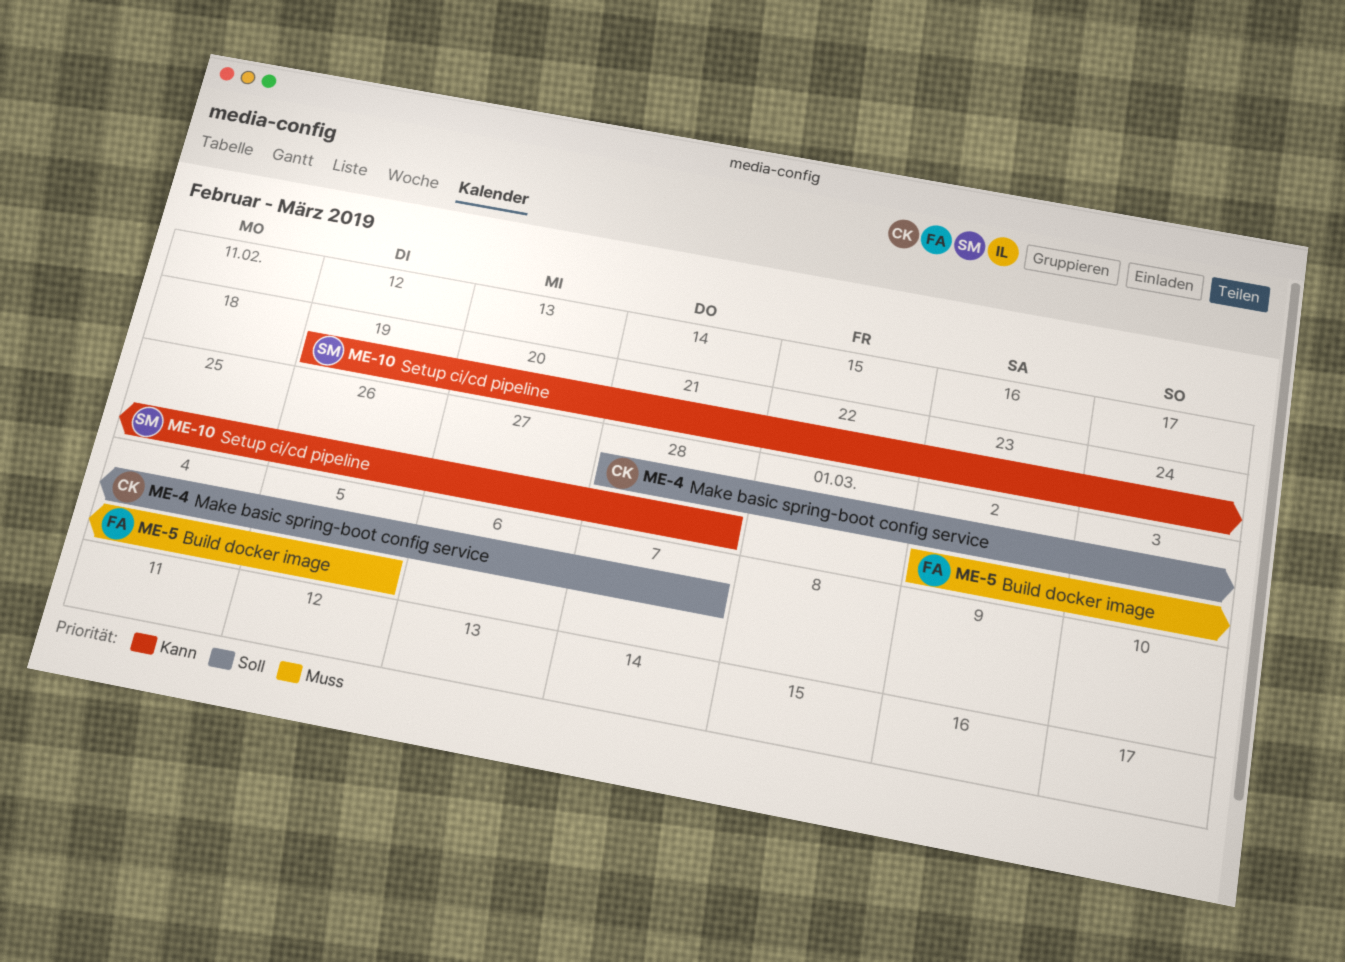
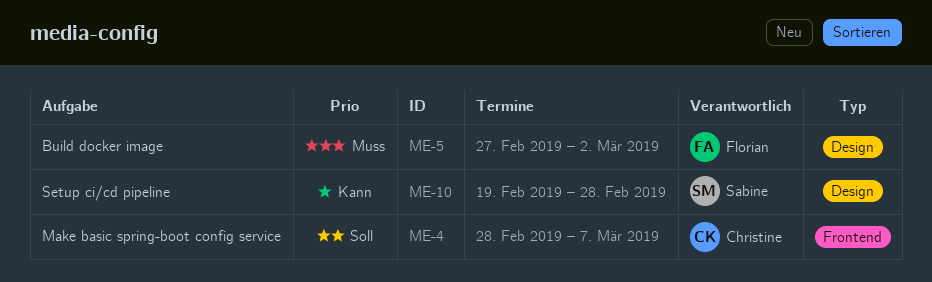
ME-5, start: Mar 2 -> Feb 27
ME-5, due: Mar 5 -> Mar 2

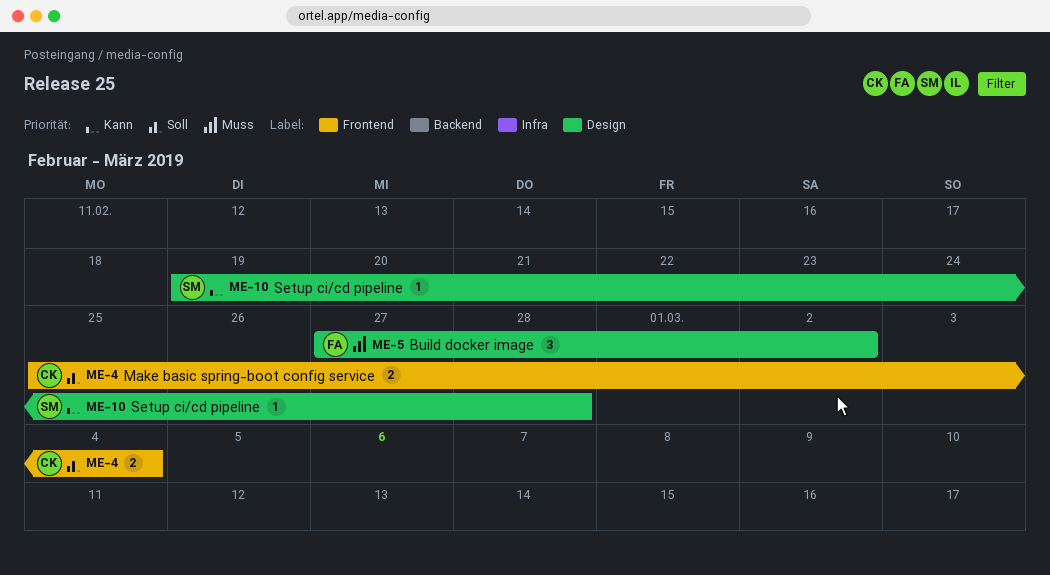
ME-4, start: Feb 28 -> Feb 25
ME-4, due: Mar 7 -> Mar 4

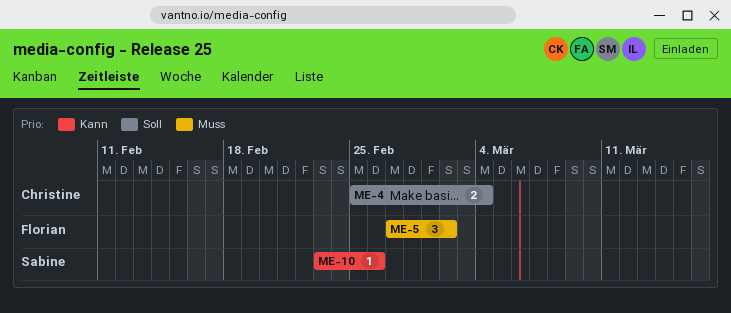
ME-10, start: Feb 19 -> Feb 23
ME-10, due: Feb 28 -> Feb 26

